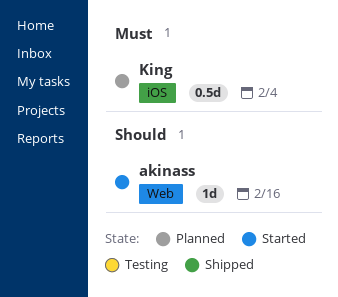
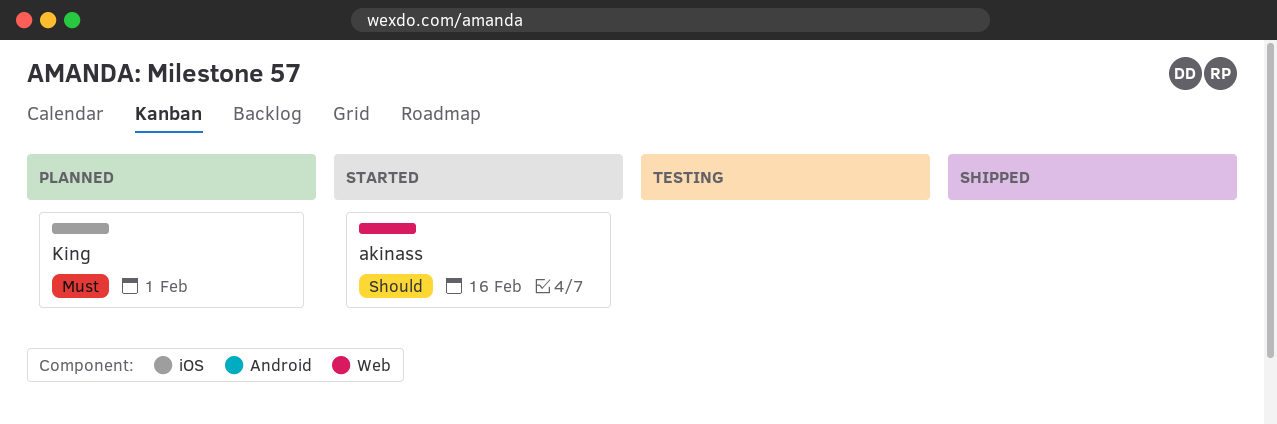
King, due: Feb 4 -> Feb 1

